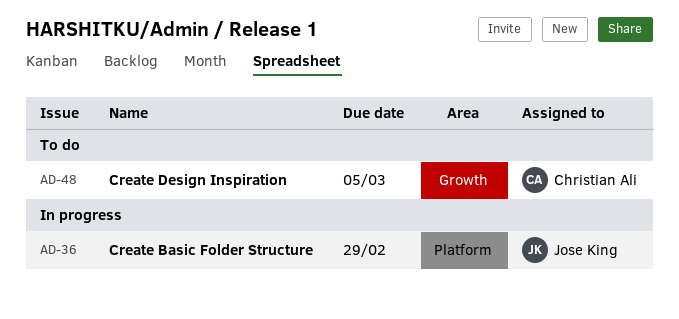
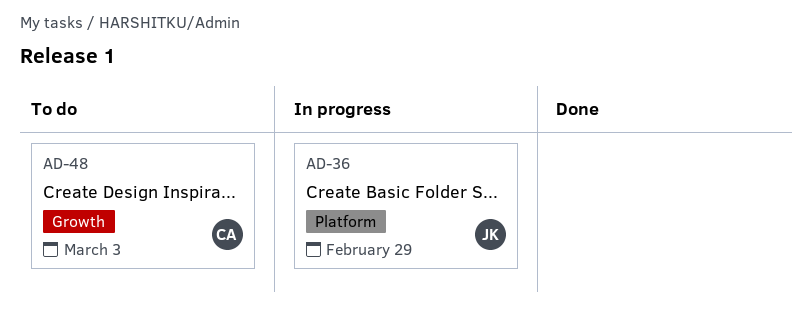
AD-48, due: Mar 5 -> Mar 3

